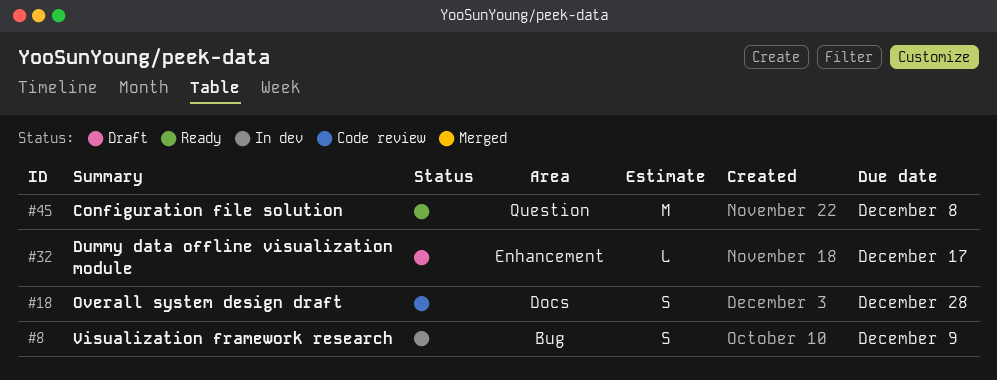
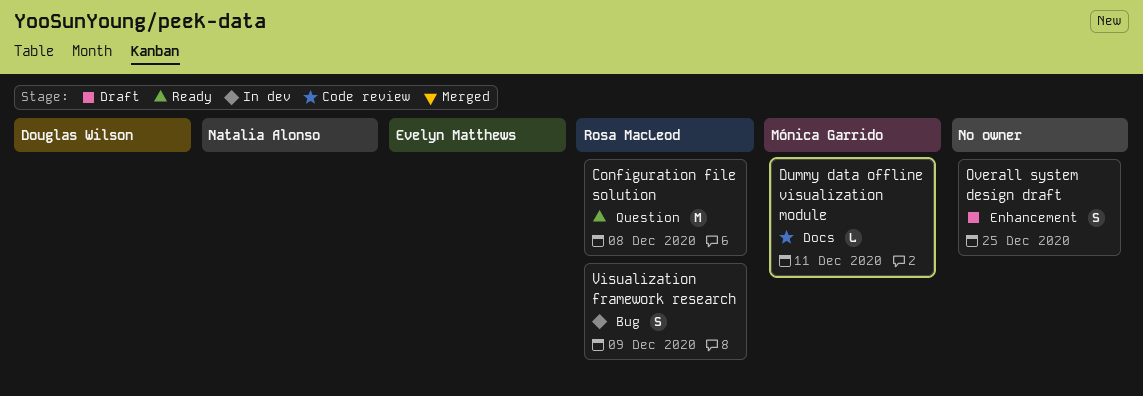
Dummy data offline visualization module, status: Draft -> Code review
Dummy data offline visualization module, label: Enhancement -> Docs
Dummy data offline visualization module, due: Dec 17 -> Dec 11
Overall system design draft, status: Code review -> Draft
Overall system design draft, label: Docs -> Enhancement
Overall system design draft, due: Dec 28 -> Dec 25

